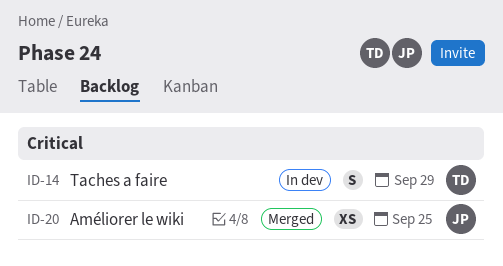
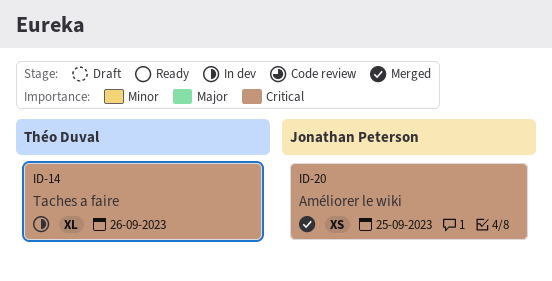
ID-14, estimate: S -> XL
ID-14, due: Sep 29 -> Sep 26

